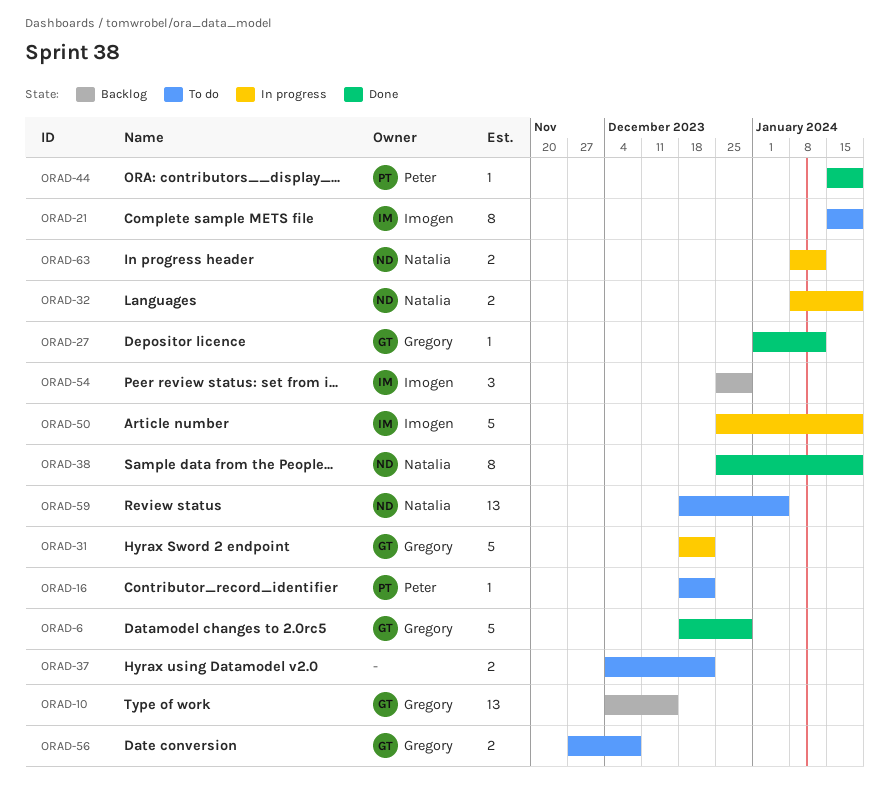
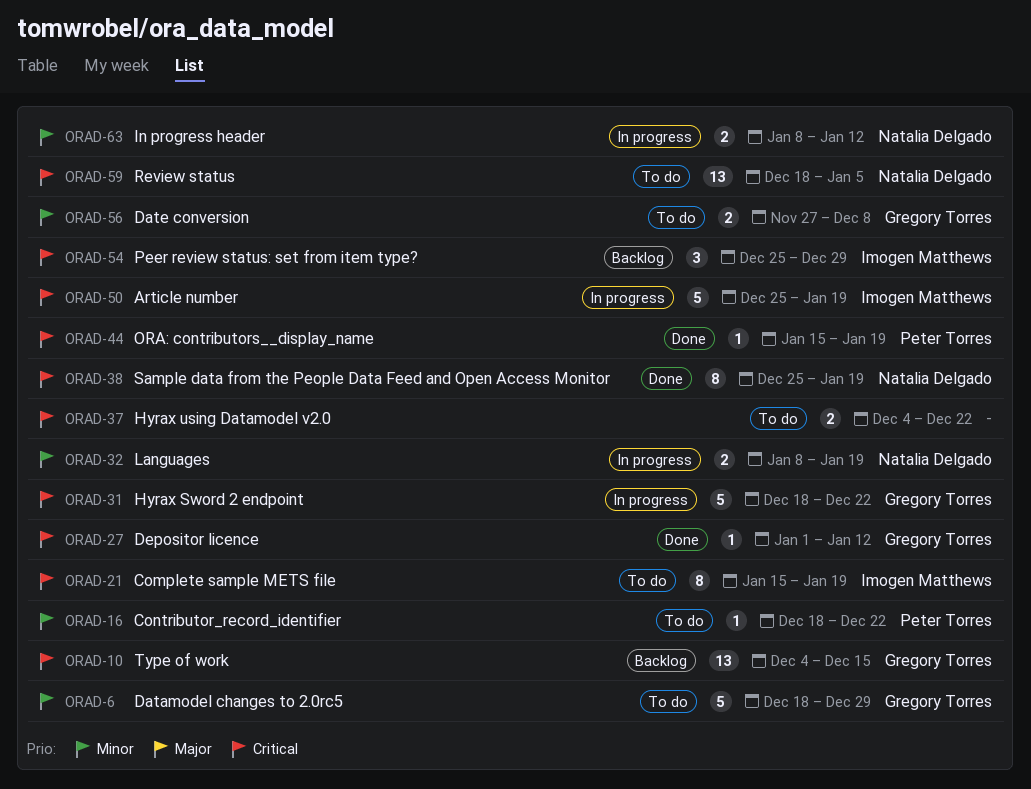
ORAD-6, status: Done -> To do

